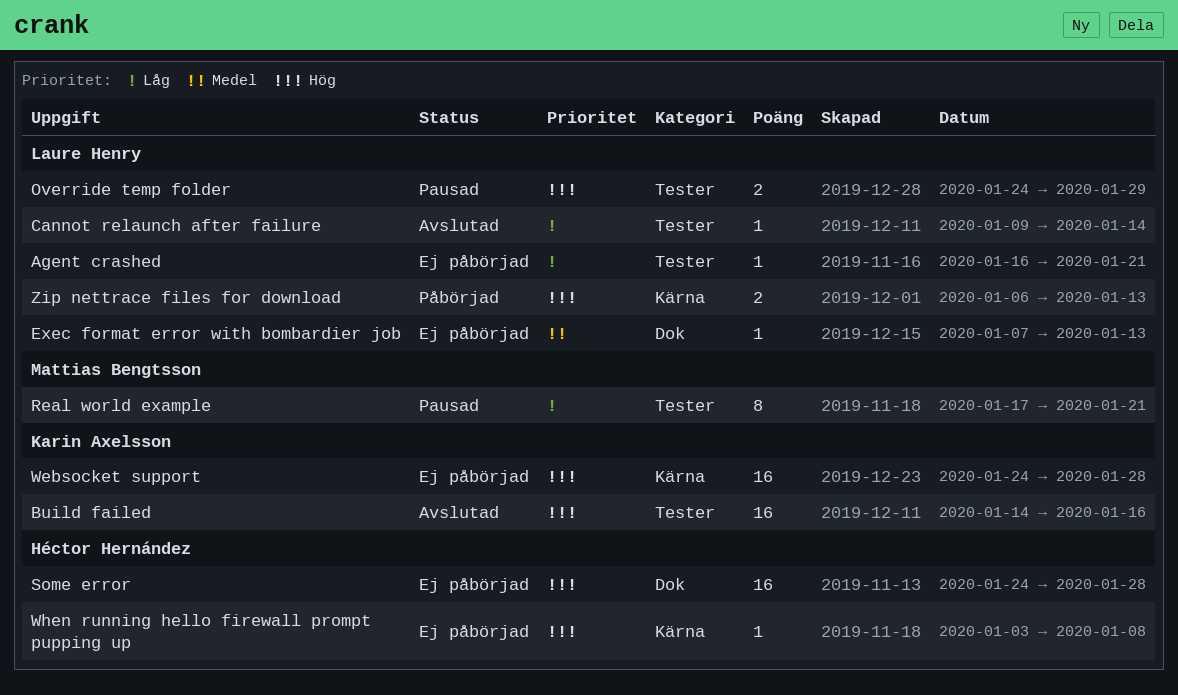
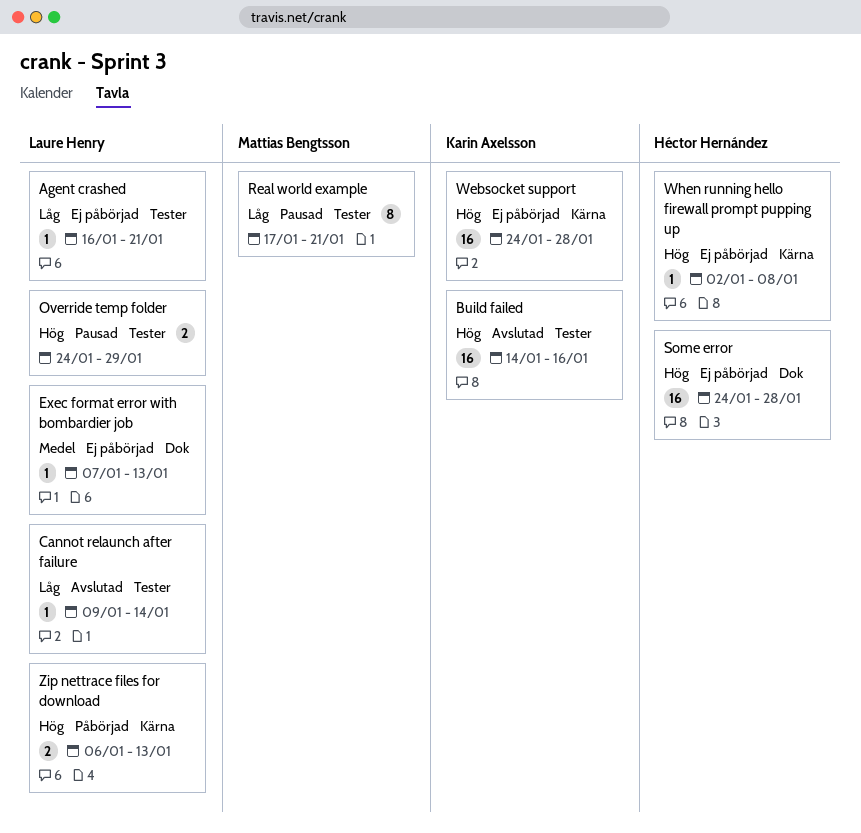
When running hello firewall prompt pupping up, start: Jan 3 -> Jan 2

